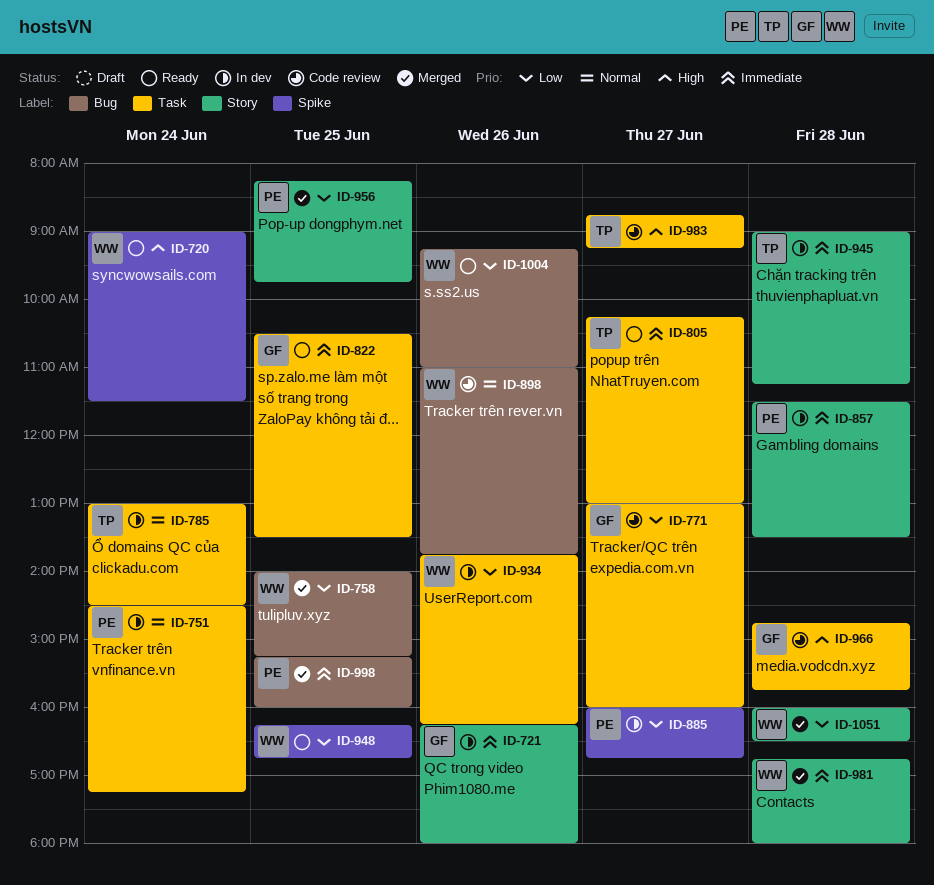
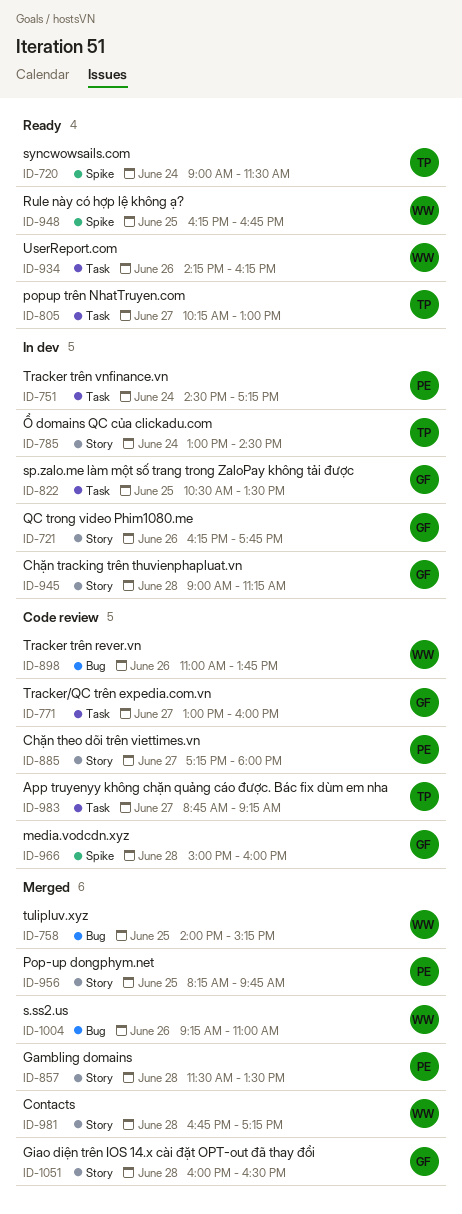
ID-720, owner: WW -> TP
ID-721, ends: 18:00 -> 17:45
ID-785, label: Task -> Story
ID-822, status: Ready -> In dev
ID-857, status: In dev -> Merged
ID-885, status: In dev -> Code review
ID-885, label: Spike -> Story
ID-885, begins: 16:00 -> 17:15
ID-885, ends: 16:45 -> 18:00
ID-934, status: In dev -> Ready
ID-934, begins: 13:45 -> 14:15
ID-945, owner: TP -> GF
ID-966, label: Task -> Spike
ID-966, begins: 14:45 -> 15:00
ID-966, ends: 15:45 -> 16:00
ID-981, ends: 18:00 -> 17:15
ID-998: present -> none
ID-1004, status: Ready -> Merged
ID-1051, owner: WW -> GF

